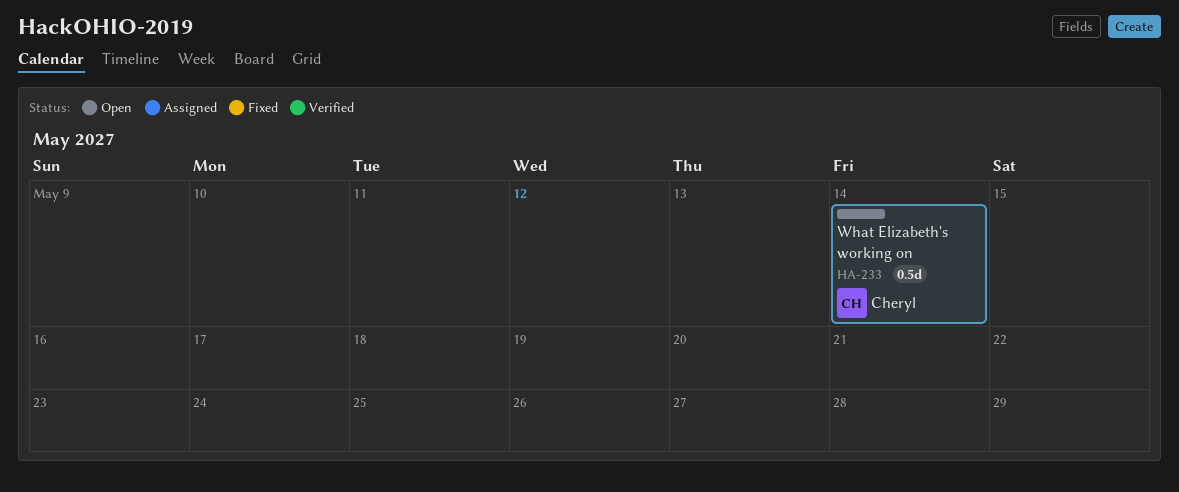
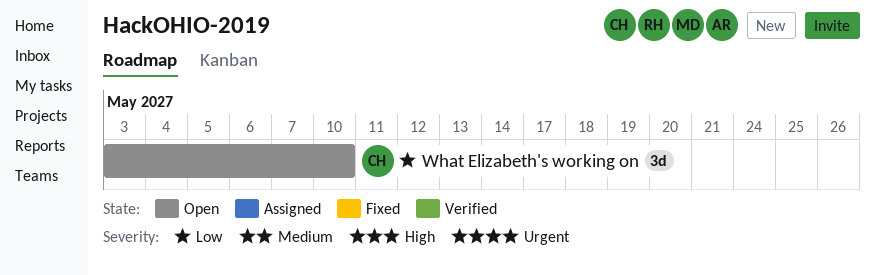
What Elizabeth's working on, estimate: 0.5d -> 3d
What Elizabeth's working on, due: May 14 -> May 10

